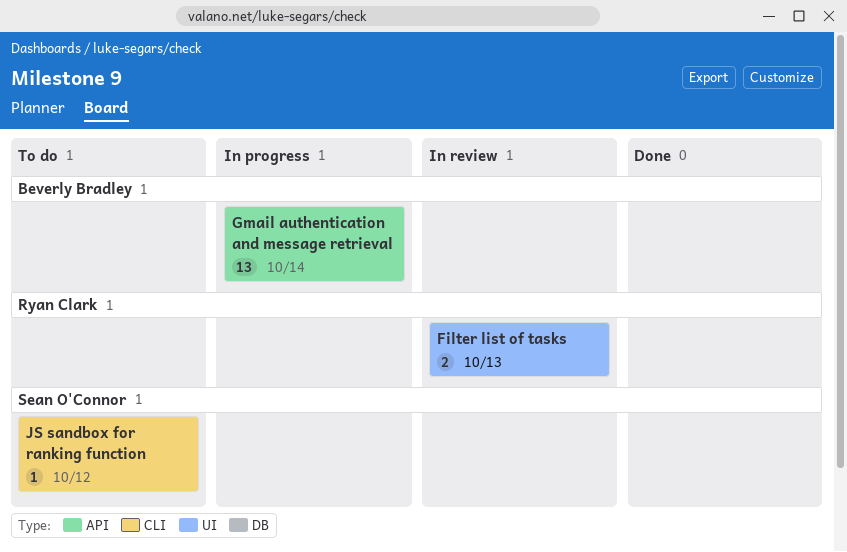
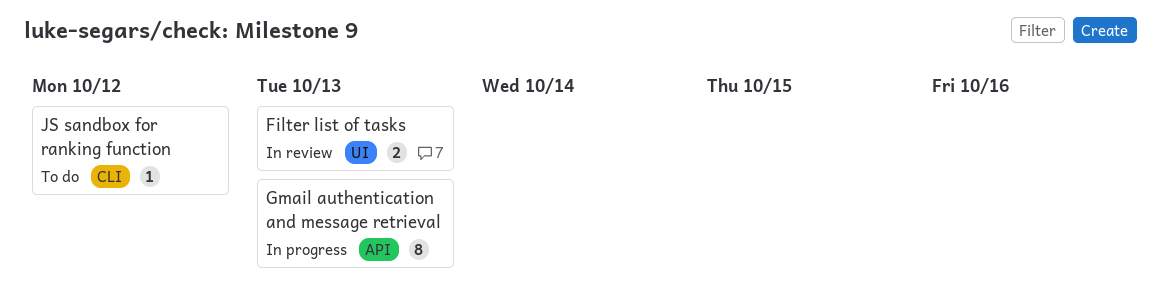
Gmail authentication and message retrieval, estimate: 13 -> 8
Gmail authentication and message retrieval, due: Oct 14 -> Oct 13

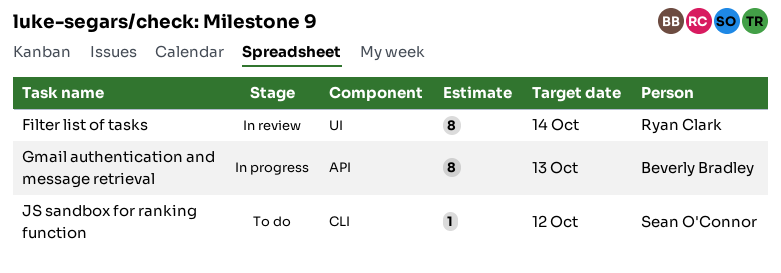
Filter list of tasks, estimate: 2 -> 8
Filter list of tasks, due: Oct 13 -> Oct 14

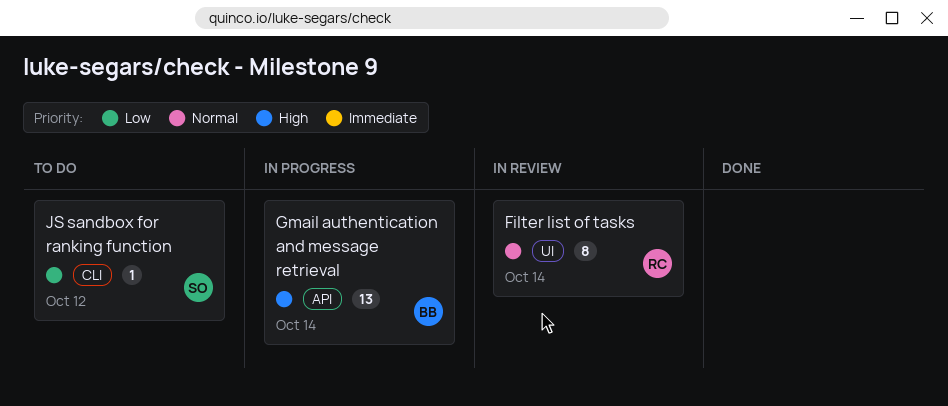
Gmail authentication and message retrieval, estimate: 8 -> 13
Gmail authentication and message retrieval, due: Oct 13 -> Oct 14

